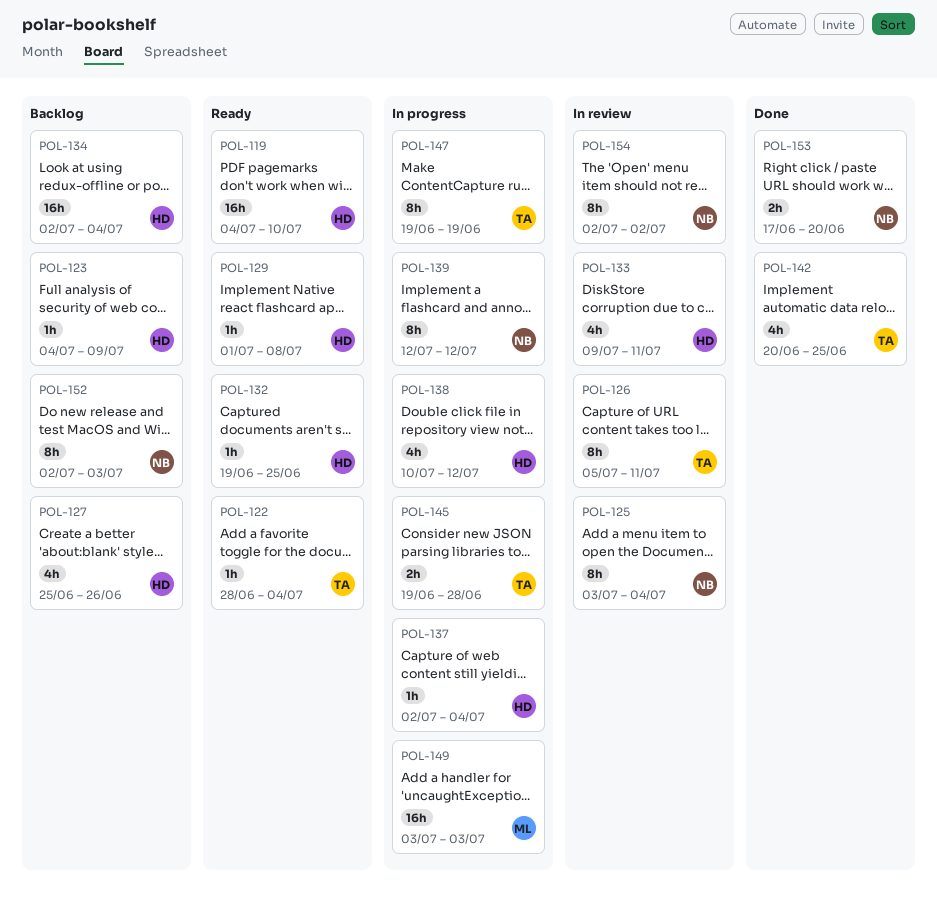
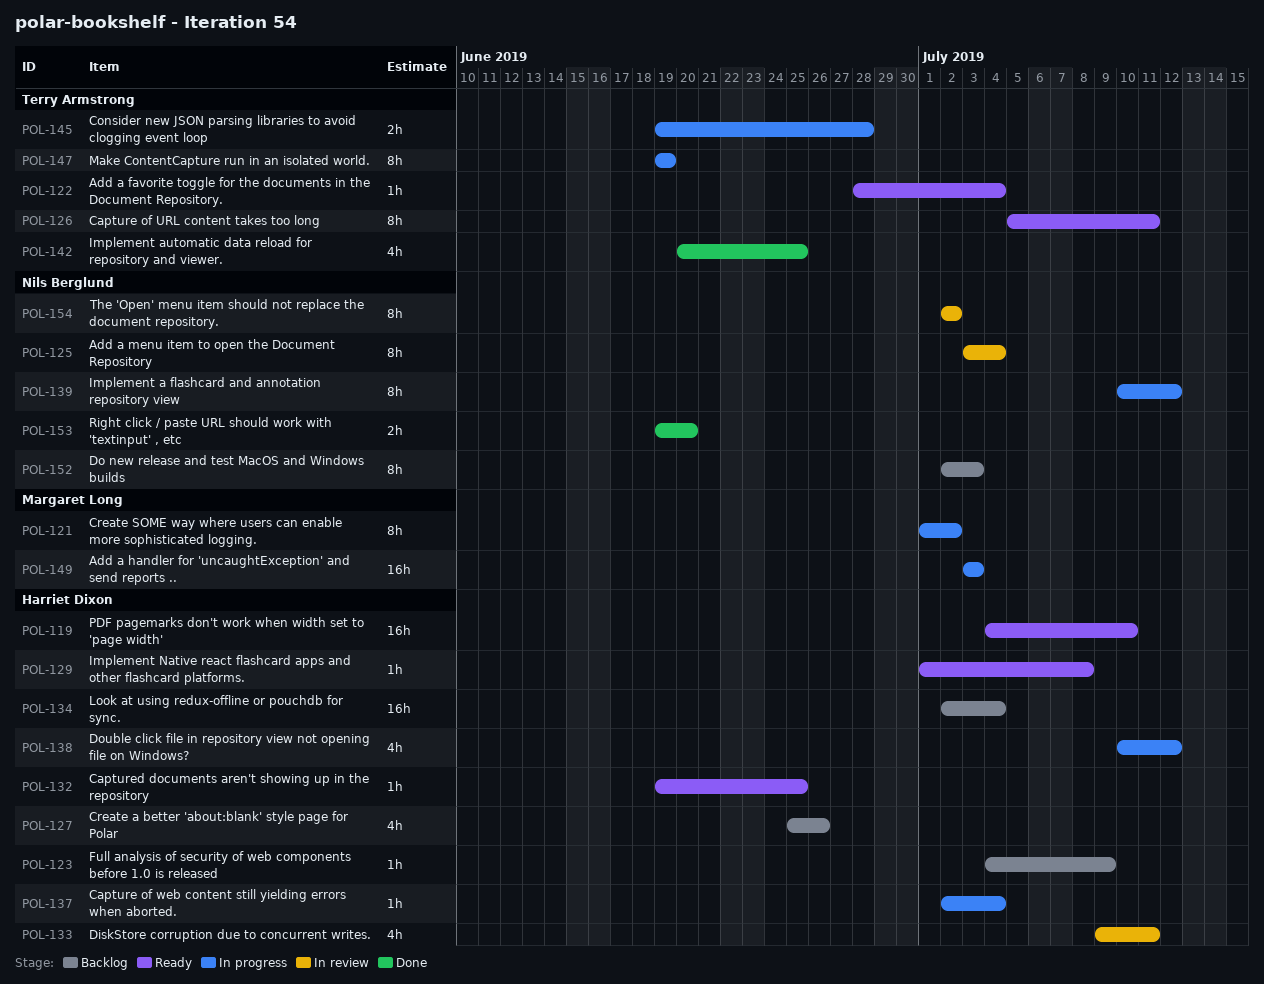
POL-121: none -> present
POL-126, status: In review -> Ready
POL-139, start: Jul 12 -> Jul 10
POL-153, start: Jun 17 -> Jun 19

